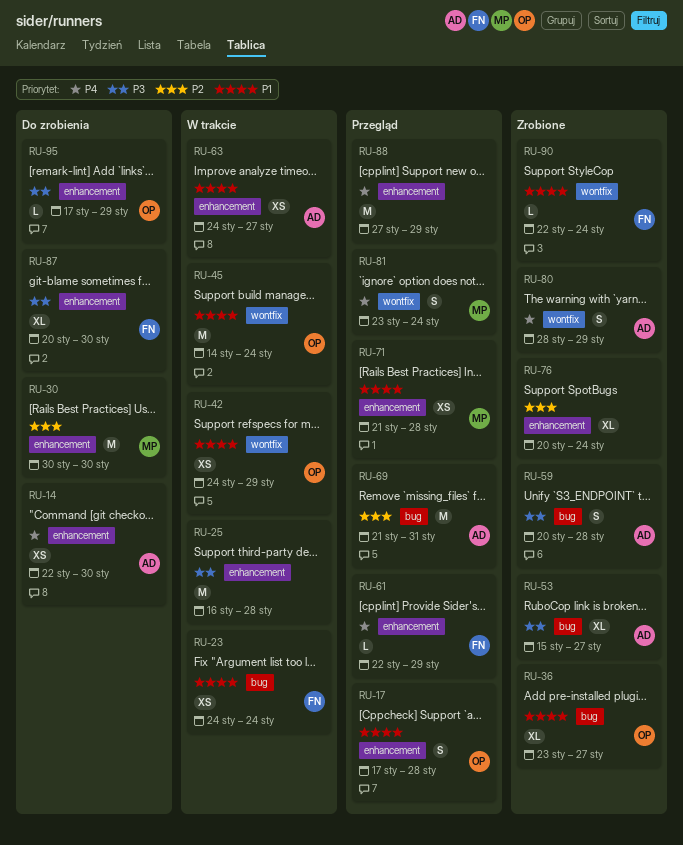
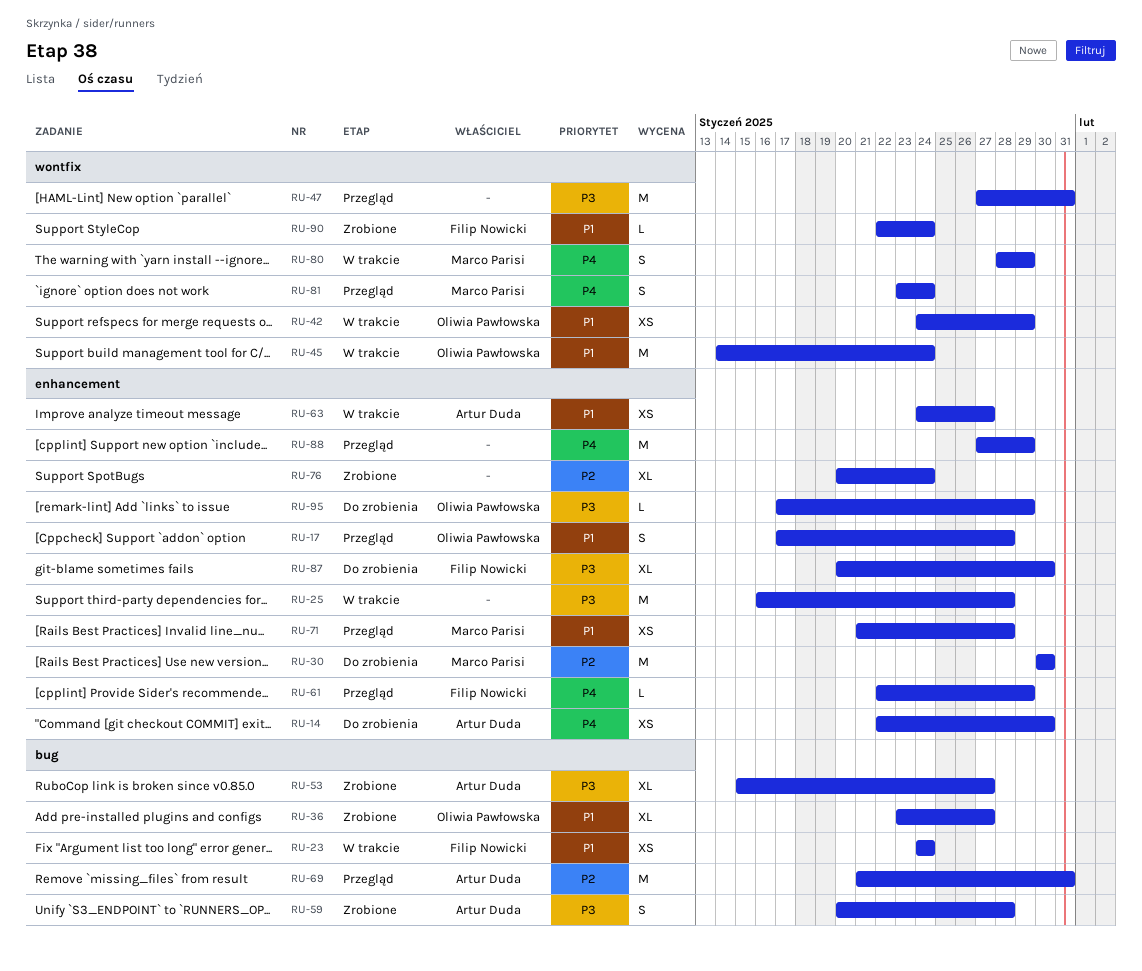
RU-47: none -> present
RU-80, status: Zrobione -> W trakcie
RU-80, owner: Artur Duda -> Marco Parisi

